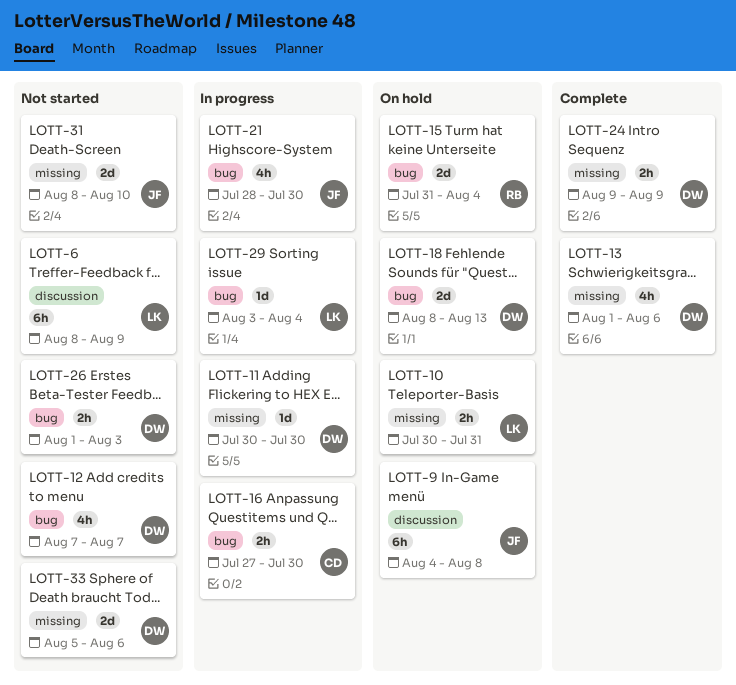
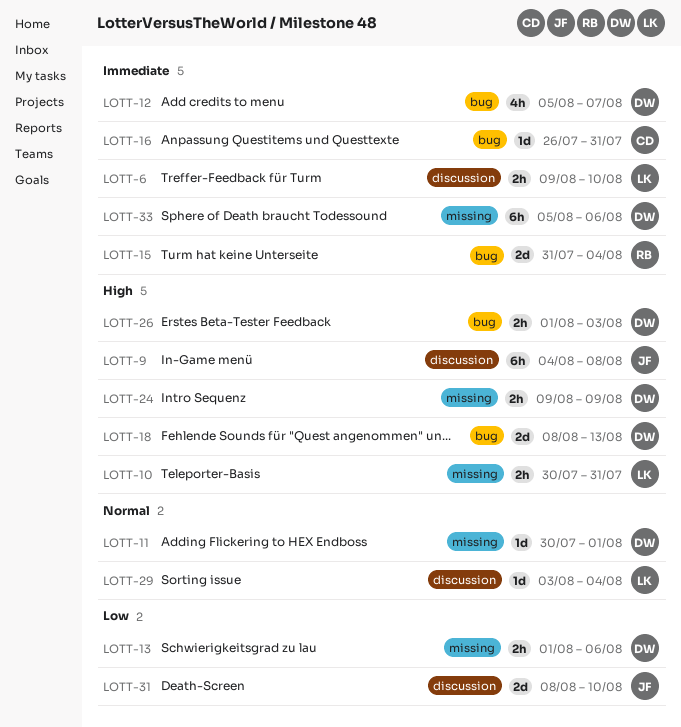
LOTT-6, estimate: 6h -> 2h
LOTT-6, start: Aug 8 -> Aug 9
LOTT-6, due: Aug 9 -> Aug 10
LOTT-11, due: Jul 30 -> Aug 1
LOTT-12, start: Aug 7 -> Aug 5
LOTT-13, estimate: 4h -> 2h
LOTT-16, estimate: 2h -> 1d
LOTT-16, start: Jul 27 -> Jul 26
LOTT-16, due: Jul 30 -> Jul 31
LOTT-21: present -> none
LOTT-29, label: bug -> discussion
LOTT-31, label: missing -> discussion
LOTT-33, estimate: 2d -> 6h

